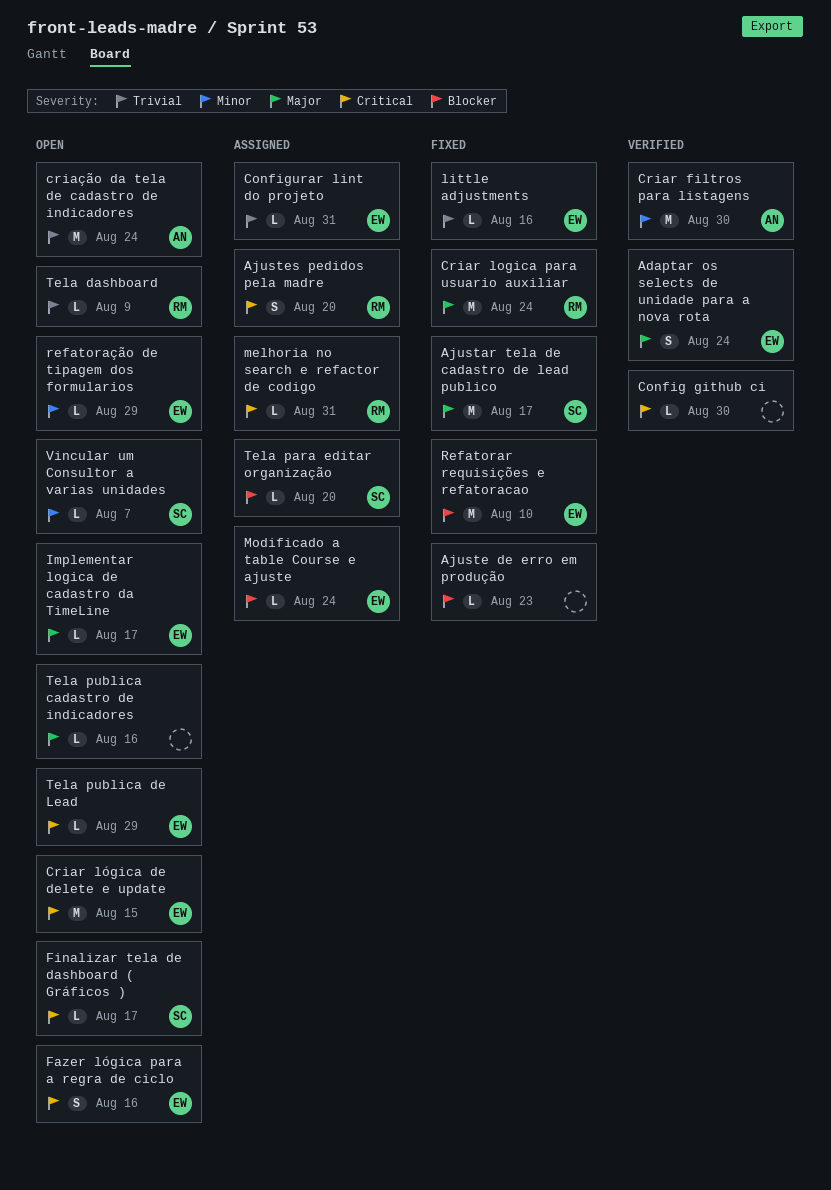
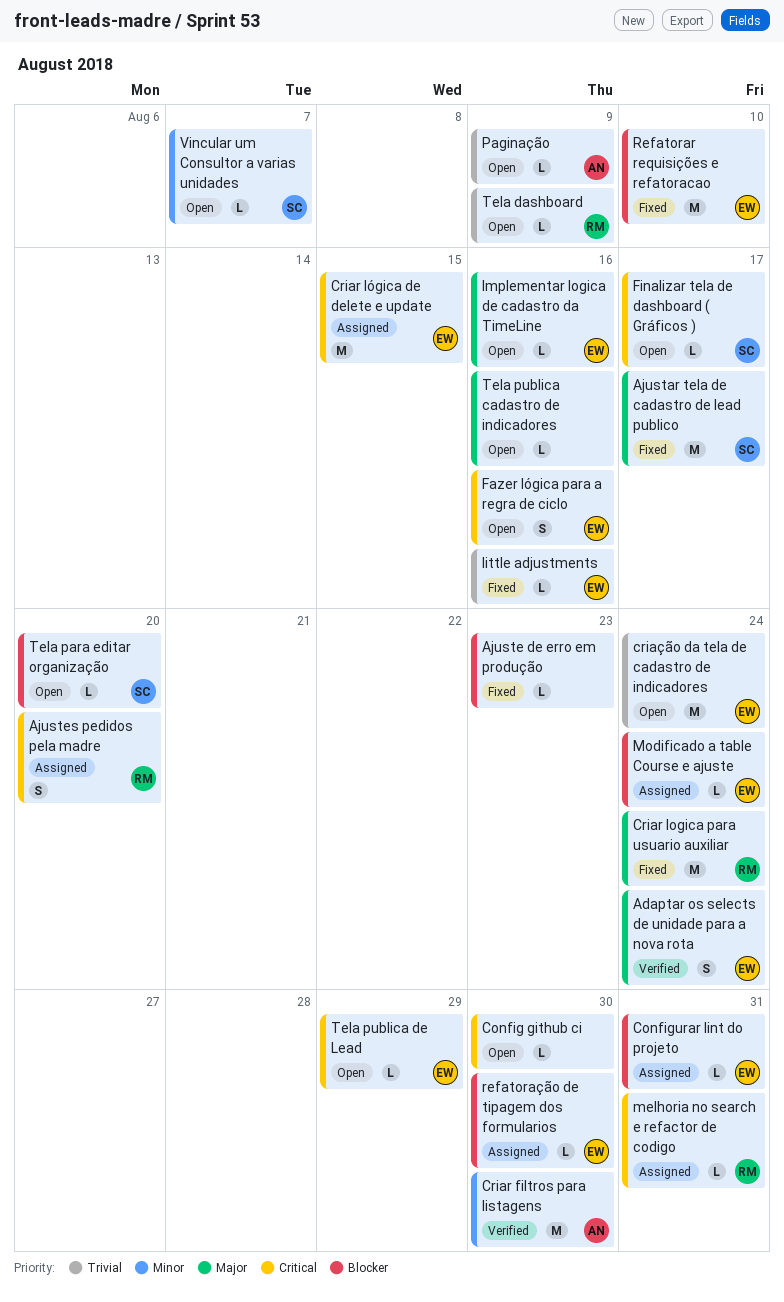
Config github ci, status: Verified -> Open
Configurar lint do projeto, priority: Trivial -> Blocker
Criar lógica de delete e update, status: Open -> Assigned
criação da tela de cadastro de indicadores, owner: AN -> EW
Implementar logica de cadastro da TimeLine, due: Aug 17 -> Aug 16
Paginação: none -> present
refatoração de tipagem dos formularios, status: Open -> Assigned
refatoração de tipagem dos formularios, priority: Minor -> Blocker
refatoração de tipagem dos formularios, due: Aug 29 -> Aug 30
Tela para editar organização, status: Assigned -> Open

